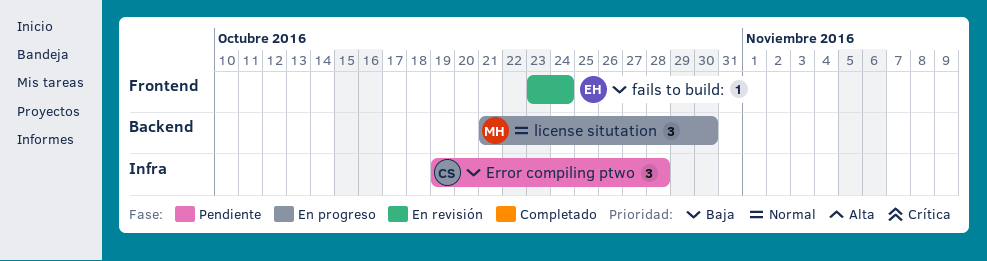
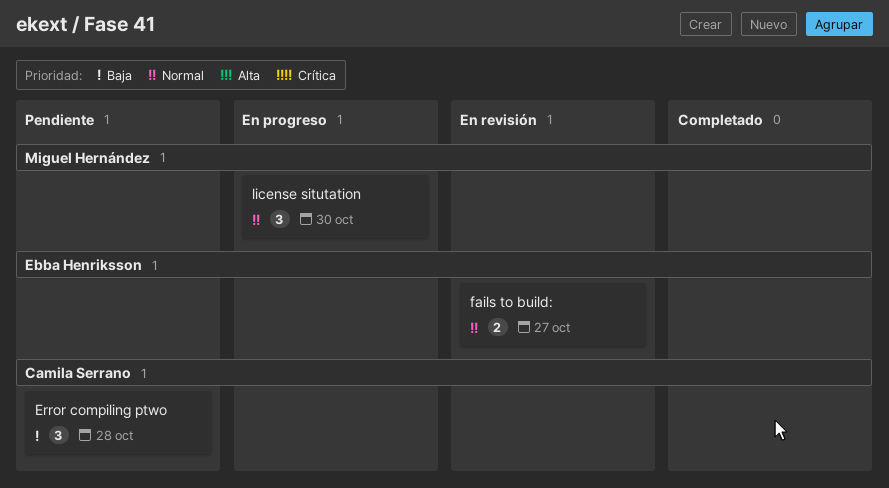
fails to build:, priority: Baja -> Normal
fails to build:, estimate: 1 -> 2
fails to build:, due: Oct 24 -> Oct 27

